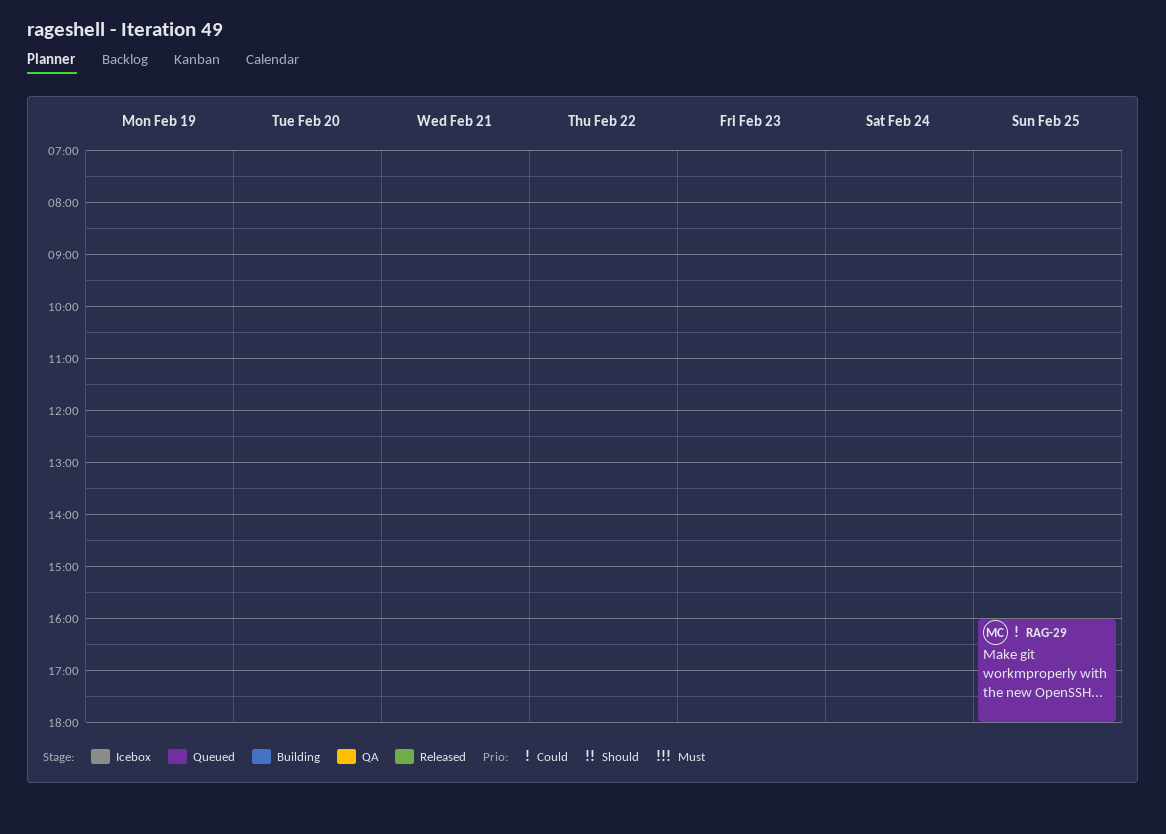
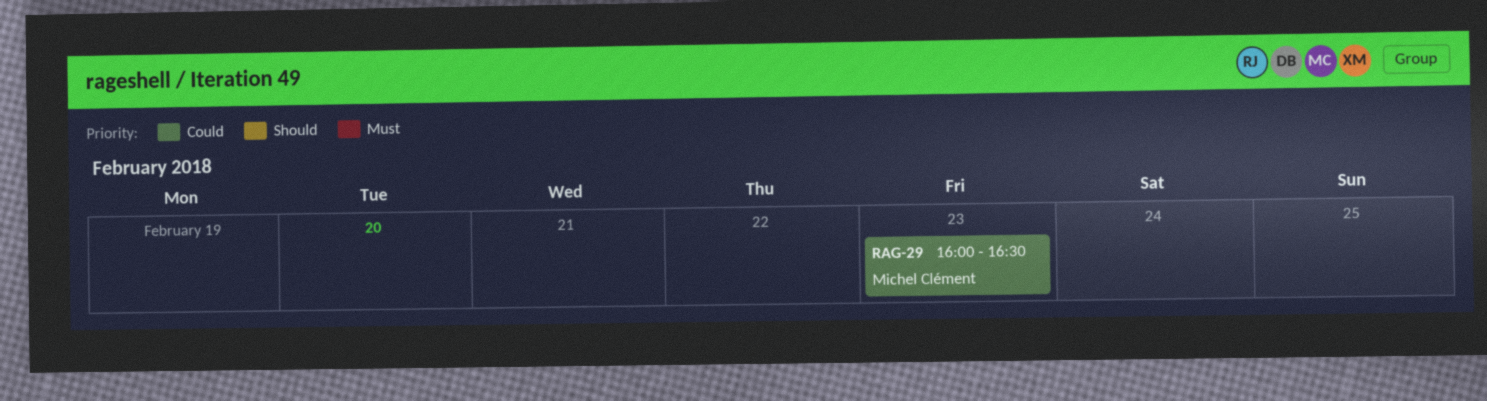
RAG-29, day: Feb 25 -> Feb 23
RAG-29, ends: 18:00 -> 16:30

